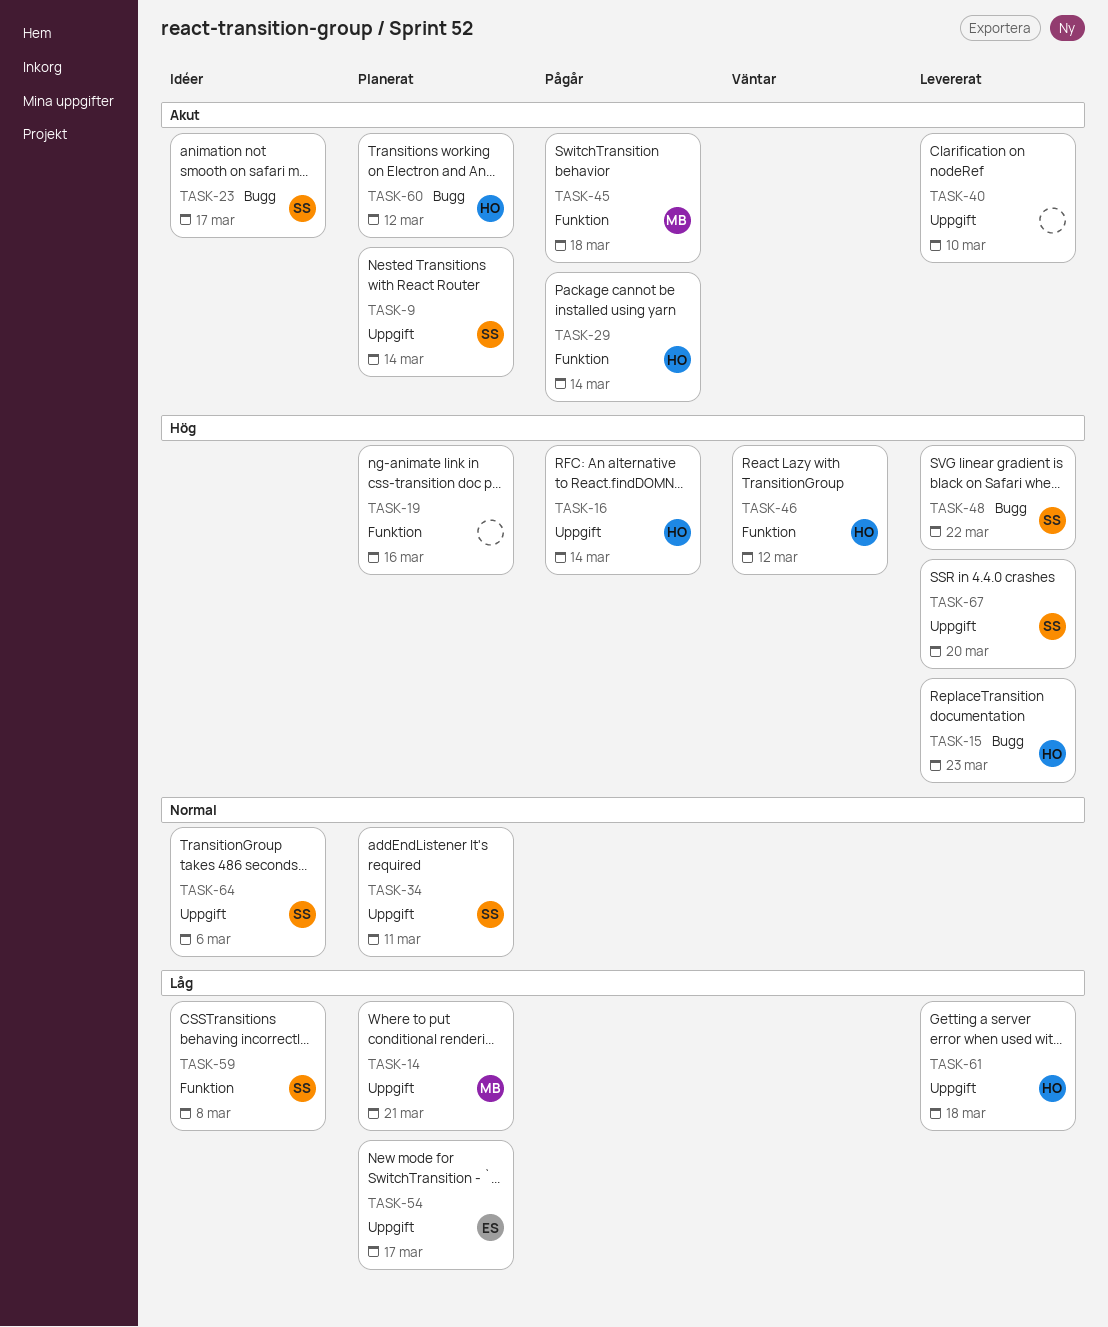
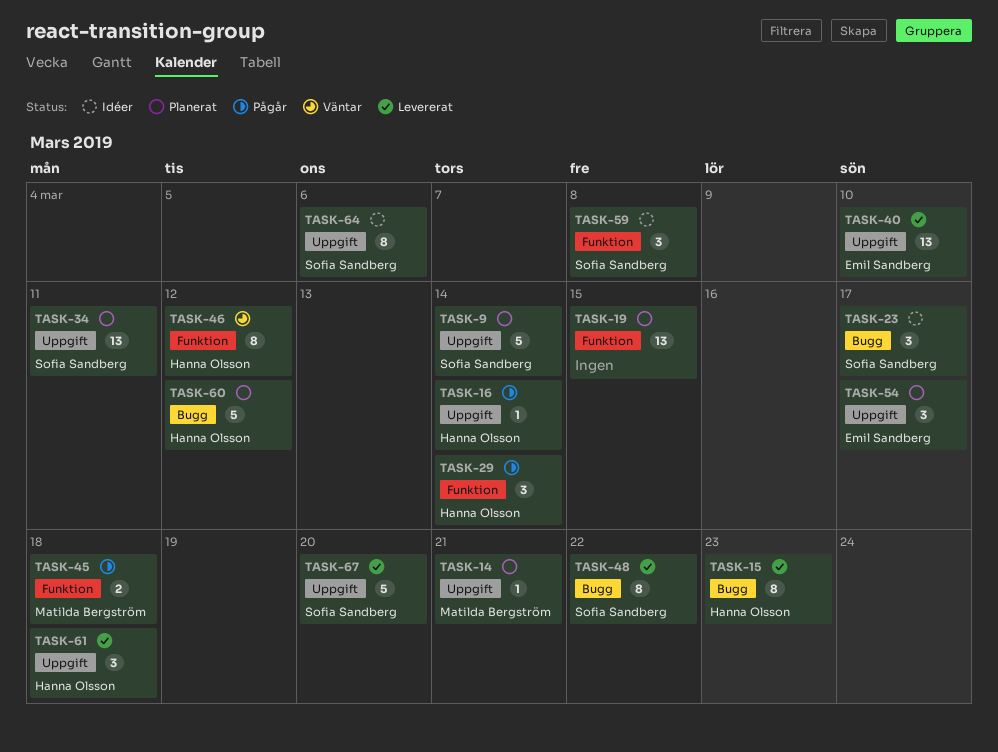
TASK-19, due: Mar 16 -> Mar 15
TASK-40, owner: none -> Emil Sandberg

